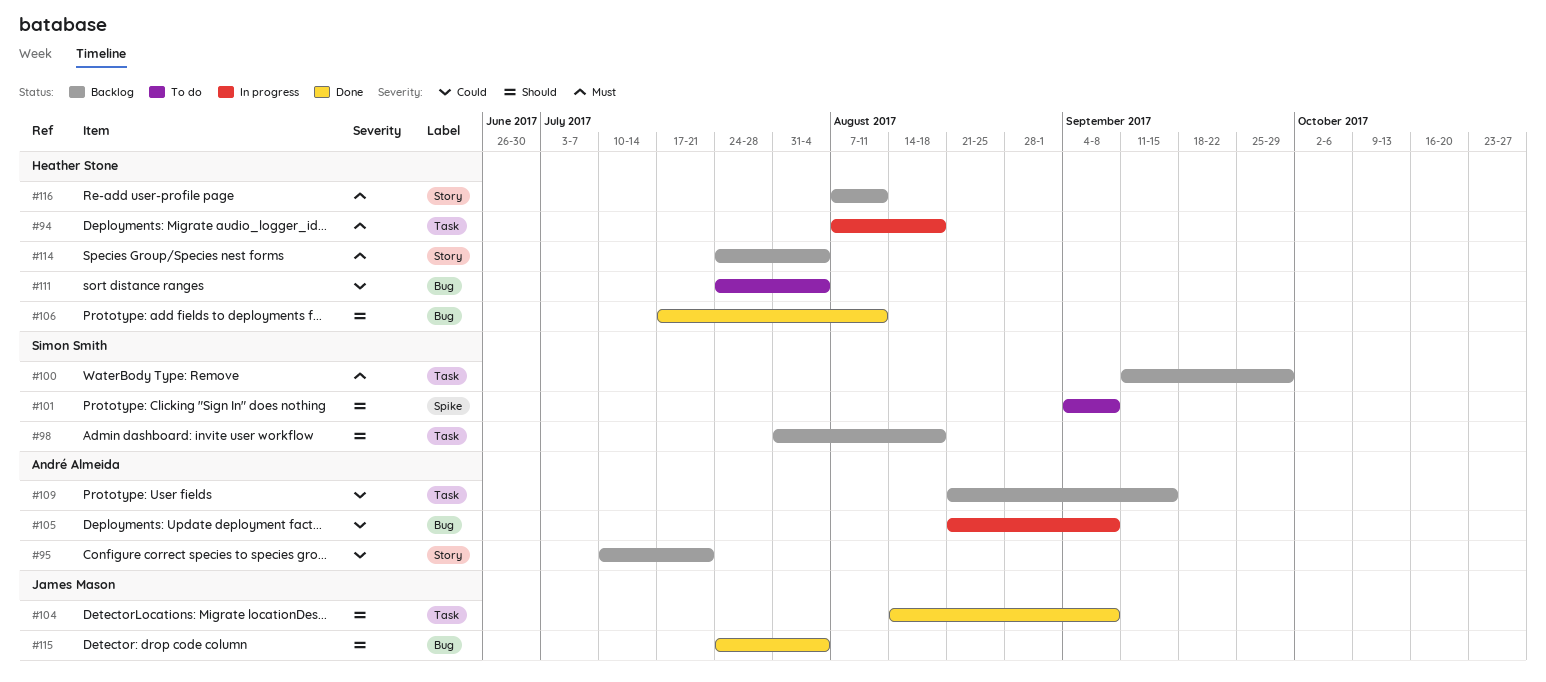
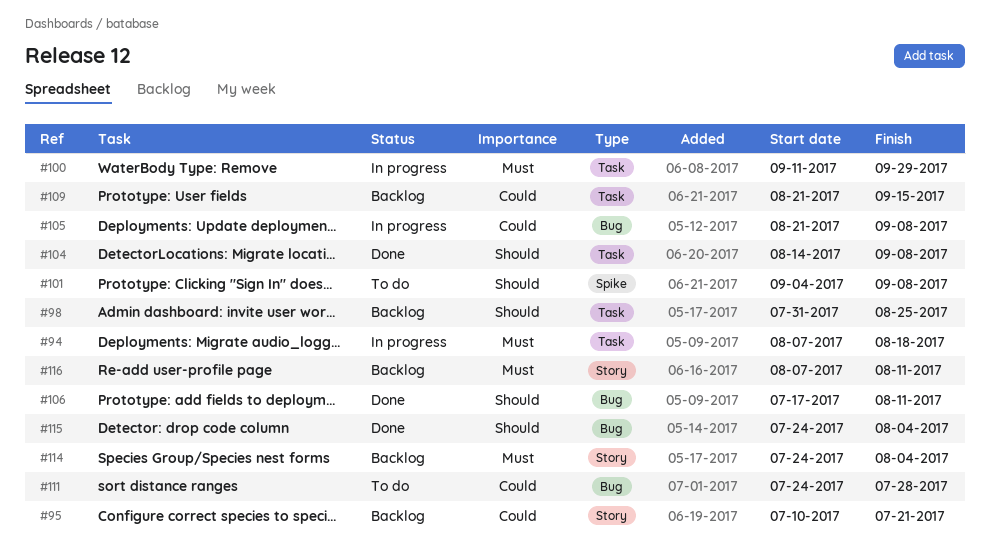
#98, due: Aug 18 -> Aug 25
#100, status: Backlog -> In progress
#111, due: Aug 4 -> Jul 28

